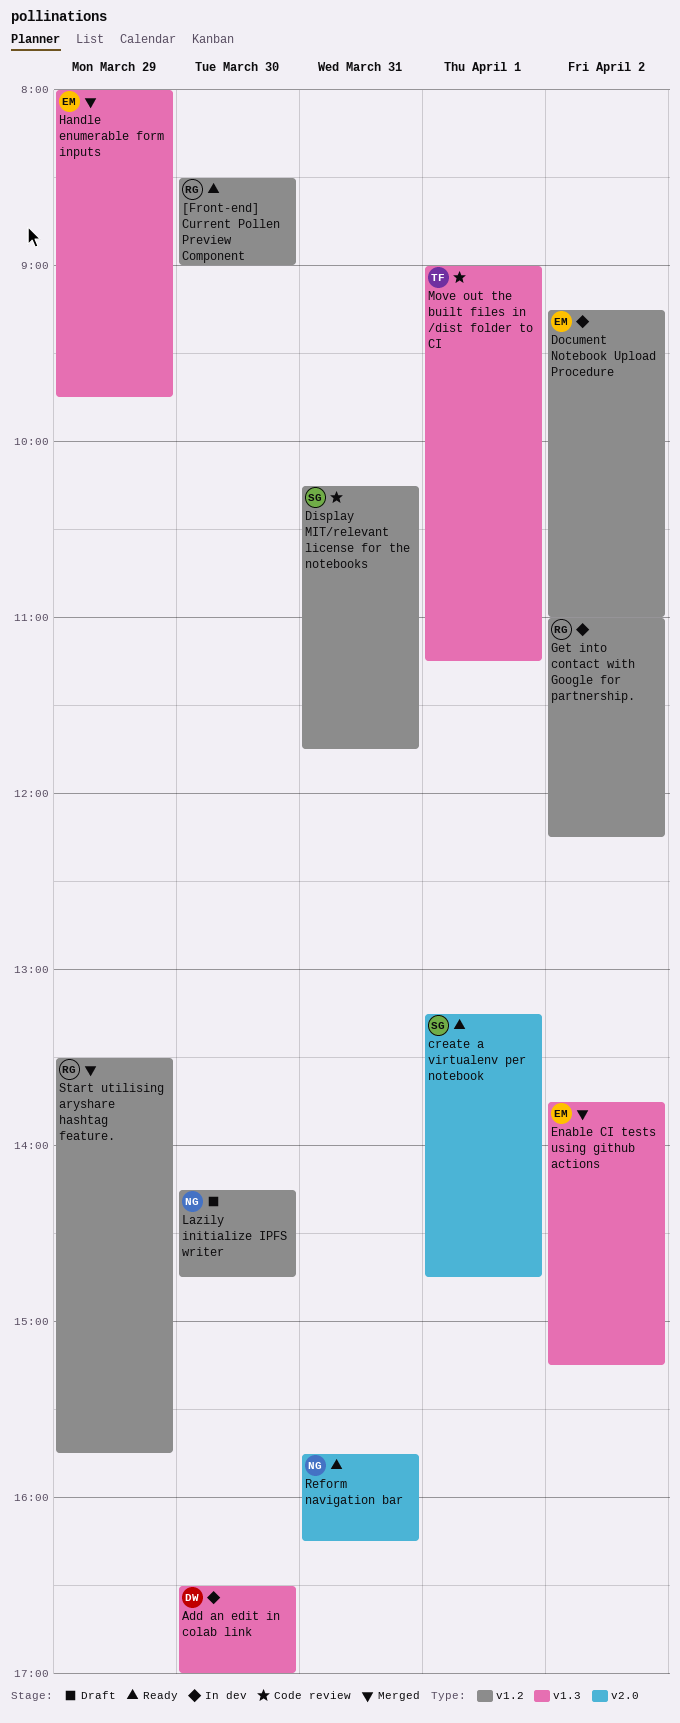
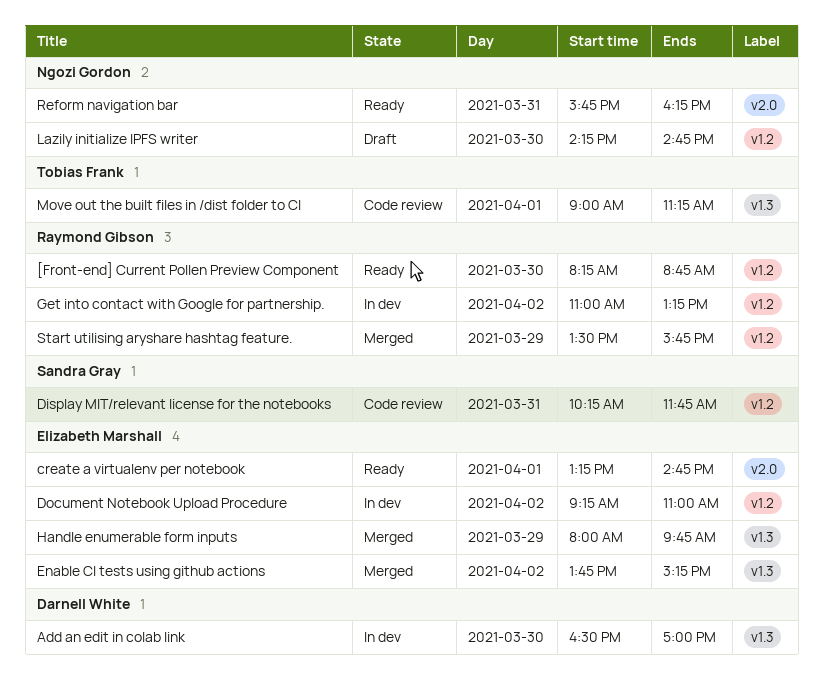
[Front-end] Current Pollen Preview Component, begins: 08:30 -> 08:15
[Front-end] Current Pollen Preview Component, ends: 09:00 -> 08:45
create a virtualenv per notebook, owner: Sandra Gray -> Elizabeth Marshall
Get into contact with Google for partnership., ends: 12:15 -> 13:15

